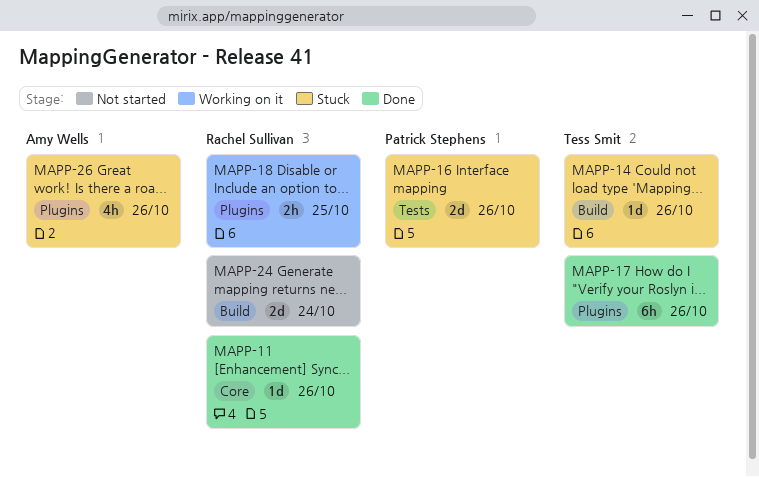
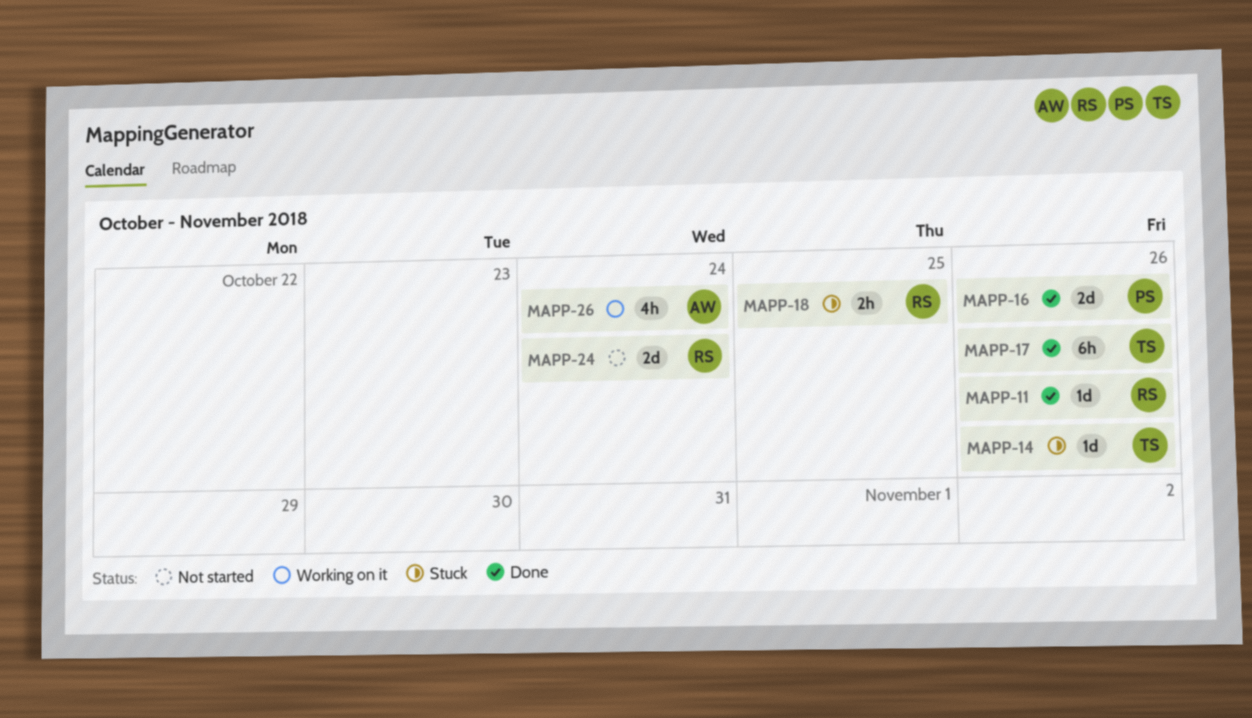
MAPP-16, status: Stuck -> Done
MAPP-18, status: Working on it -> Stuck
MAPP-26, status: Stuck -> Working on it
MAPP-26, due: Oct 26 -> Oct 24

